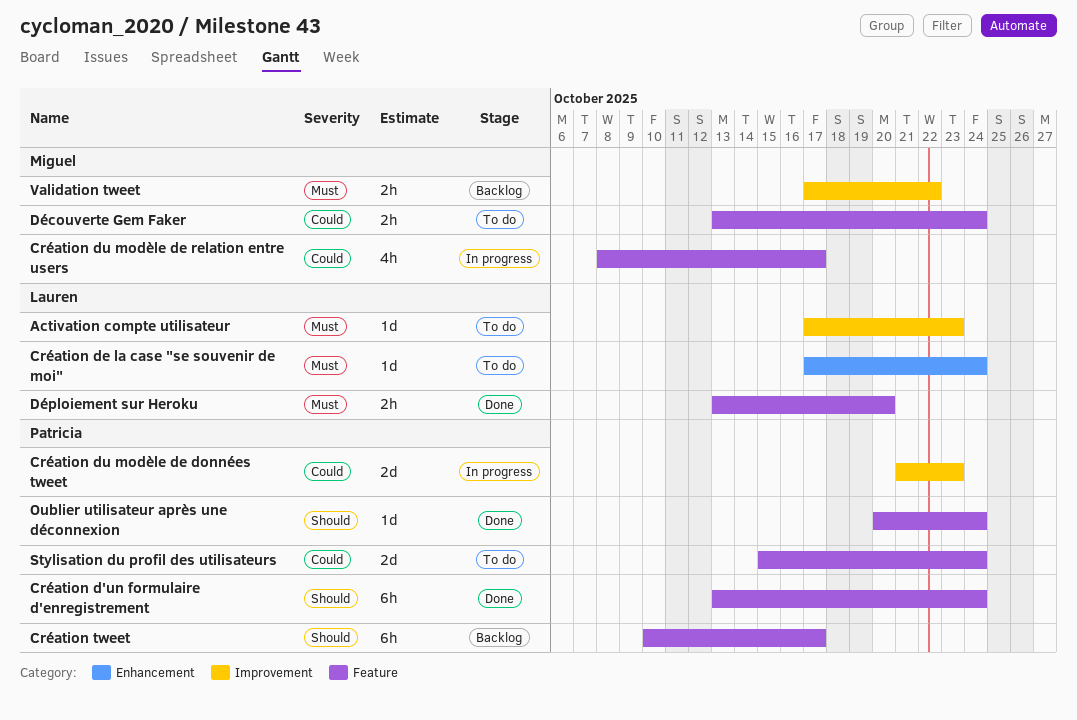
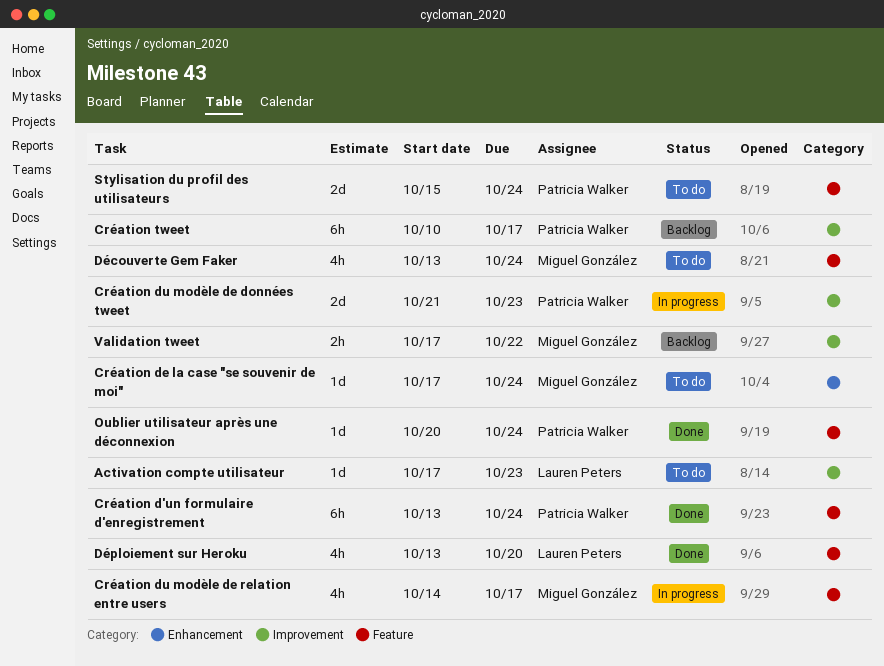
Création de la case "se souvenir de moi", owner: Lauren Peters -> Miguel González
Création du modèle de relation entre users, start: Oct 8 -> Oct 14
Création tweet, label: Feature -> Improvement
Découverte Gem Faker, estimate: 2h -> 4h
Déploiement sur Heroku, estimate: 2h -> 4h

